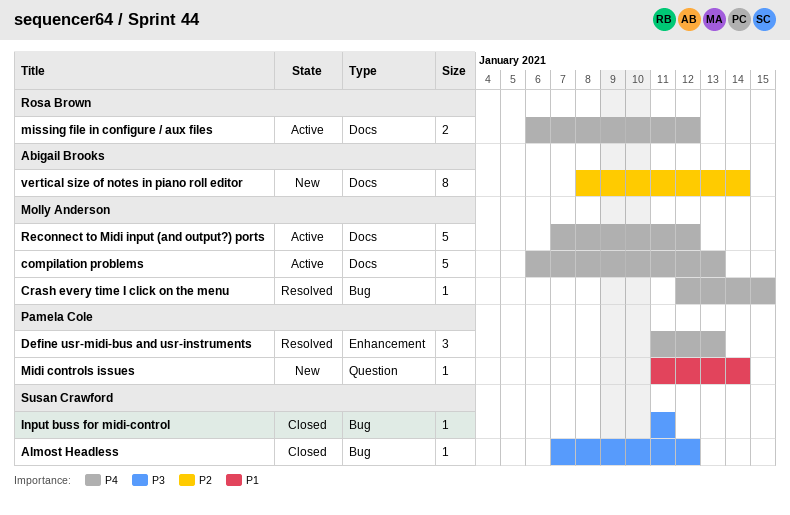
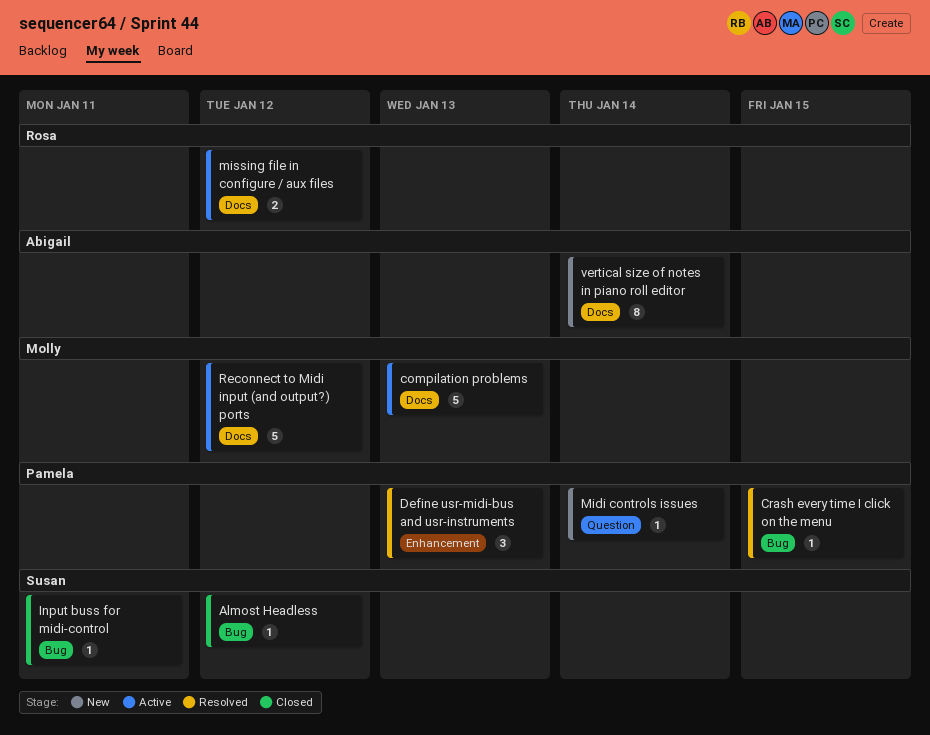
Crash every time I click on the menu, owner: Molly Anderson -> Pamela Cole

